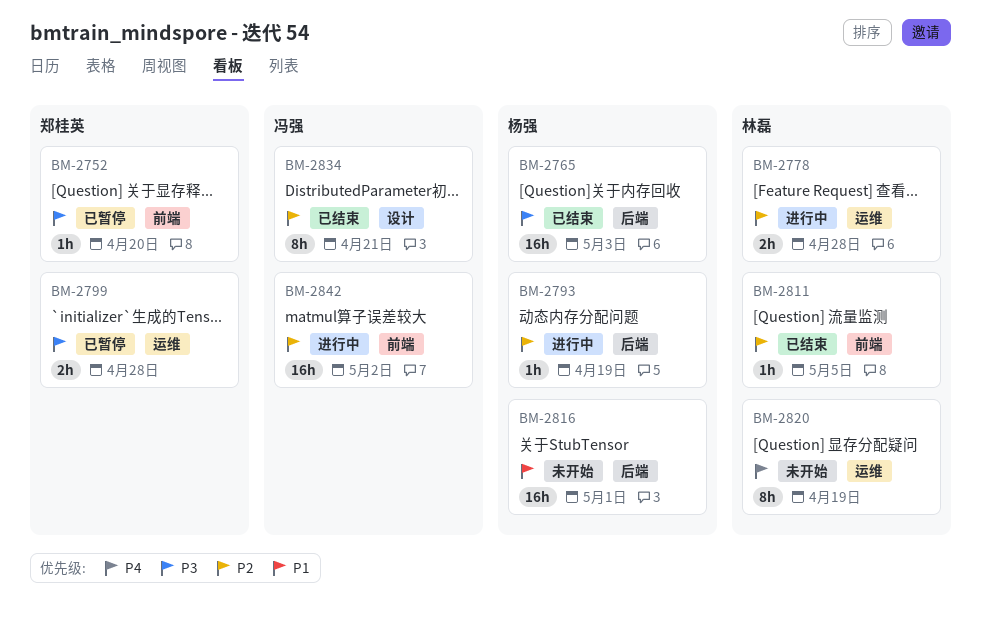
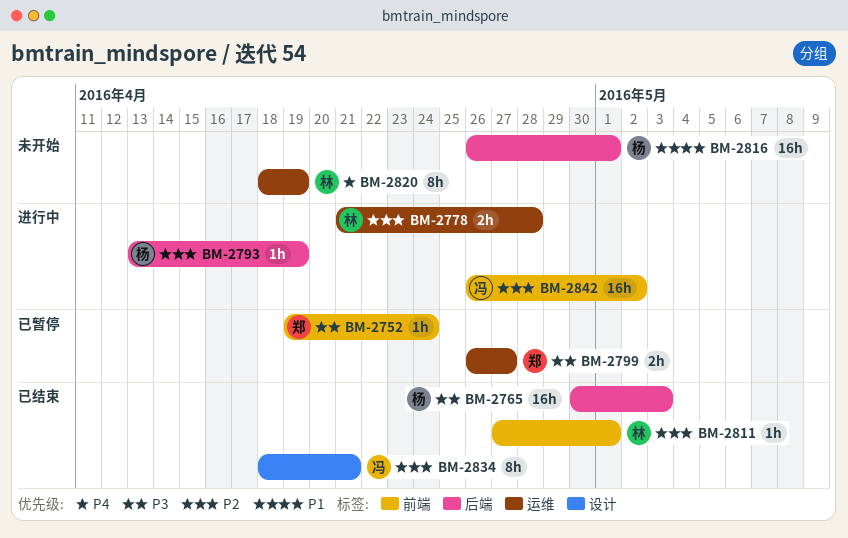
BM-2752, due: Apr 20 -> Apr 24
BM-2799, due: Apr 28 -> Apr 27
BM-2811, due: May 5 -> May 1

